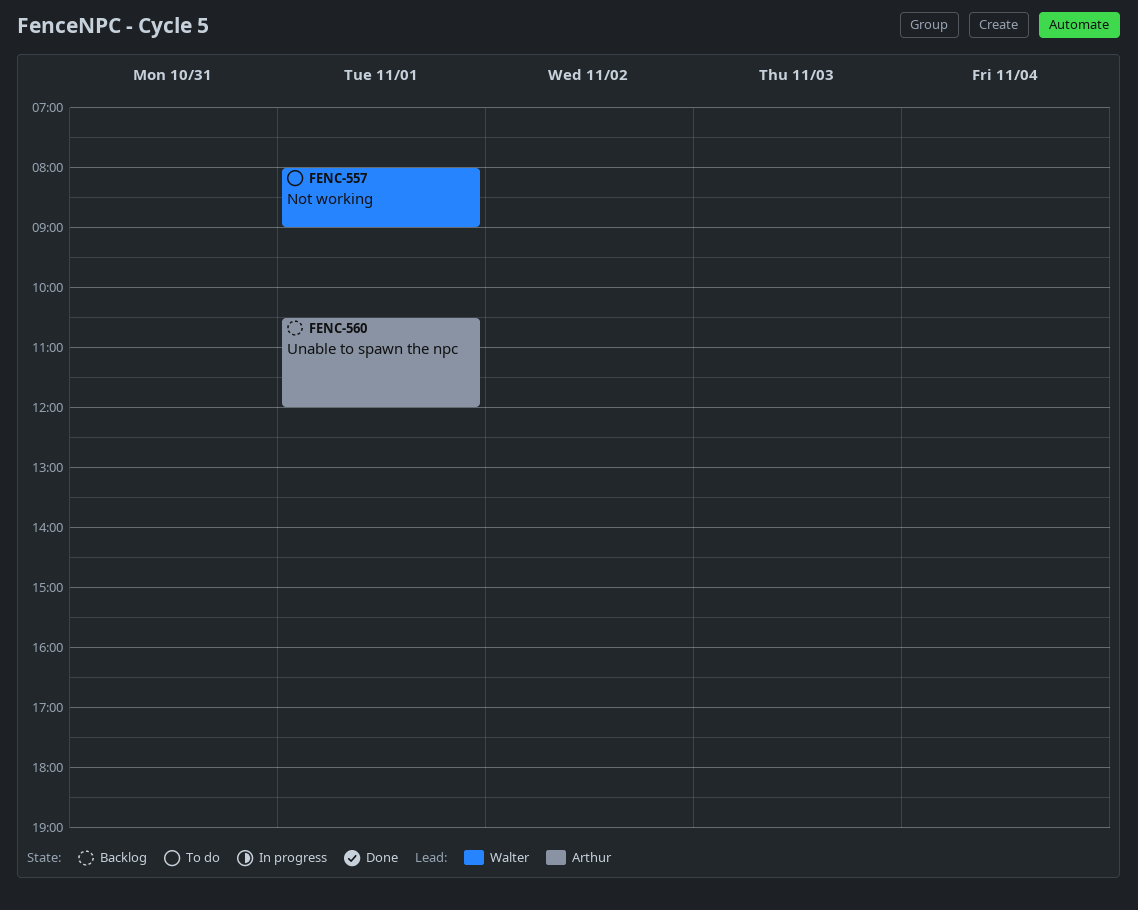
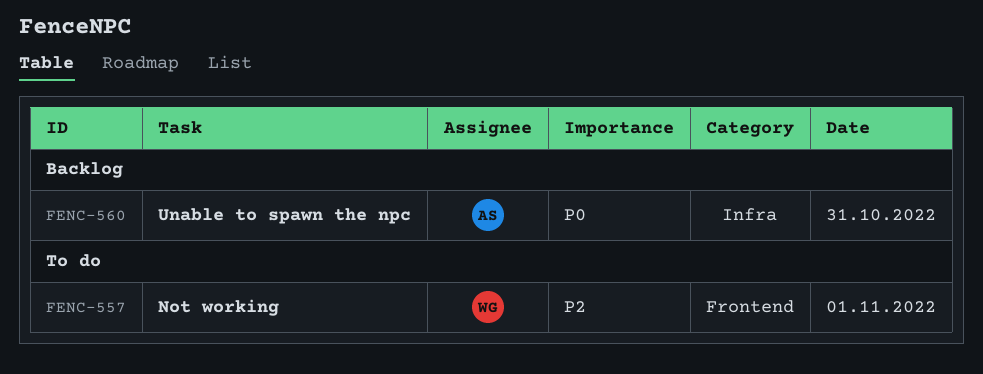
FENC-560, day: Nov 1 -> Oct 31

